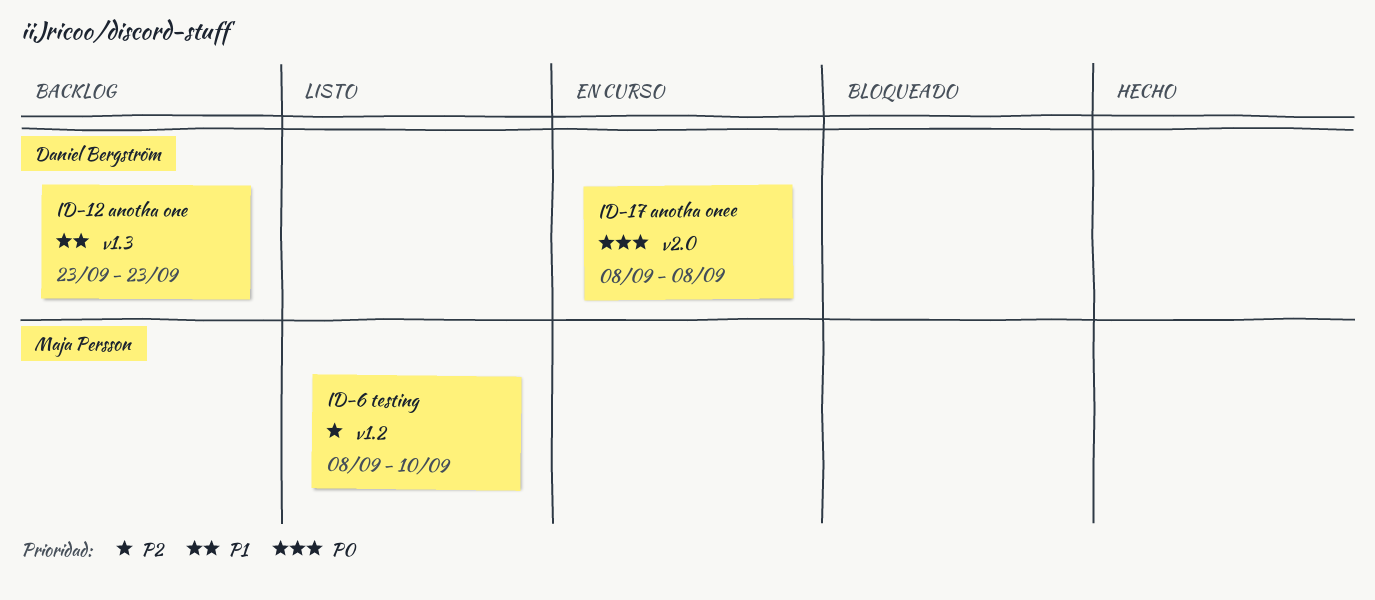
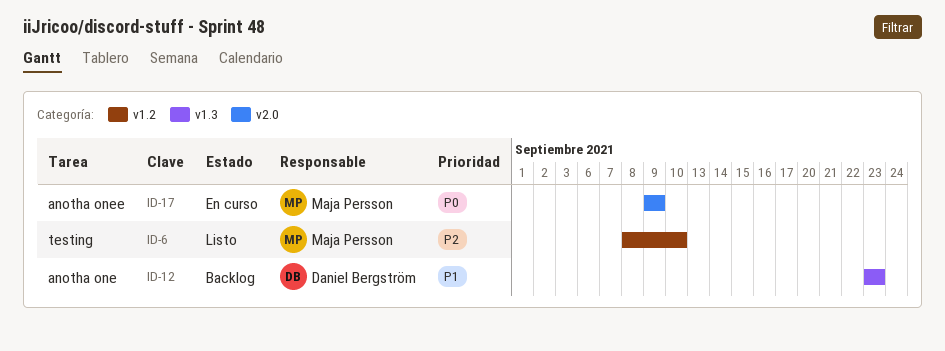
ID-17, owner: Daniel Bergström -> Maja Persson
ID-17, start: Sep 8 -> Sep 9
ID-17, due: Sep 8 -> Sep 9

